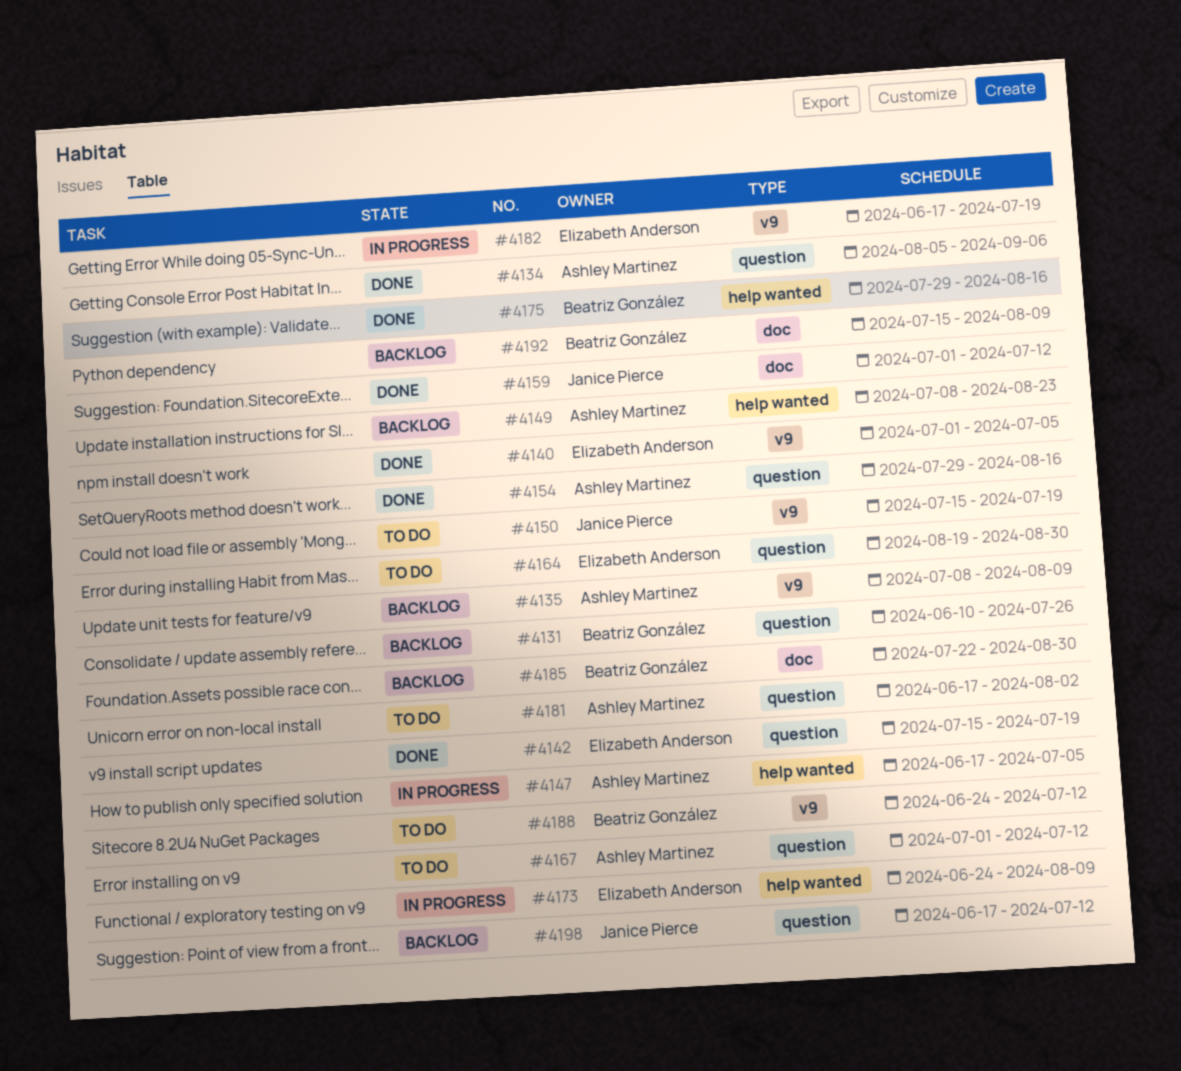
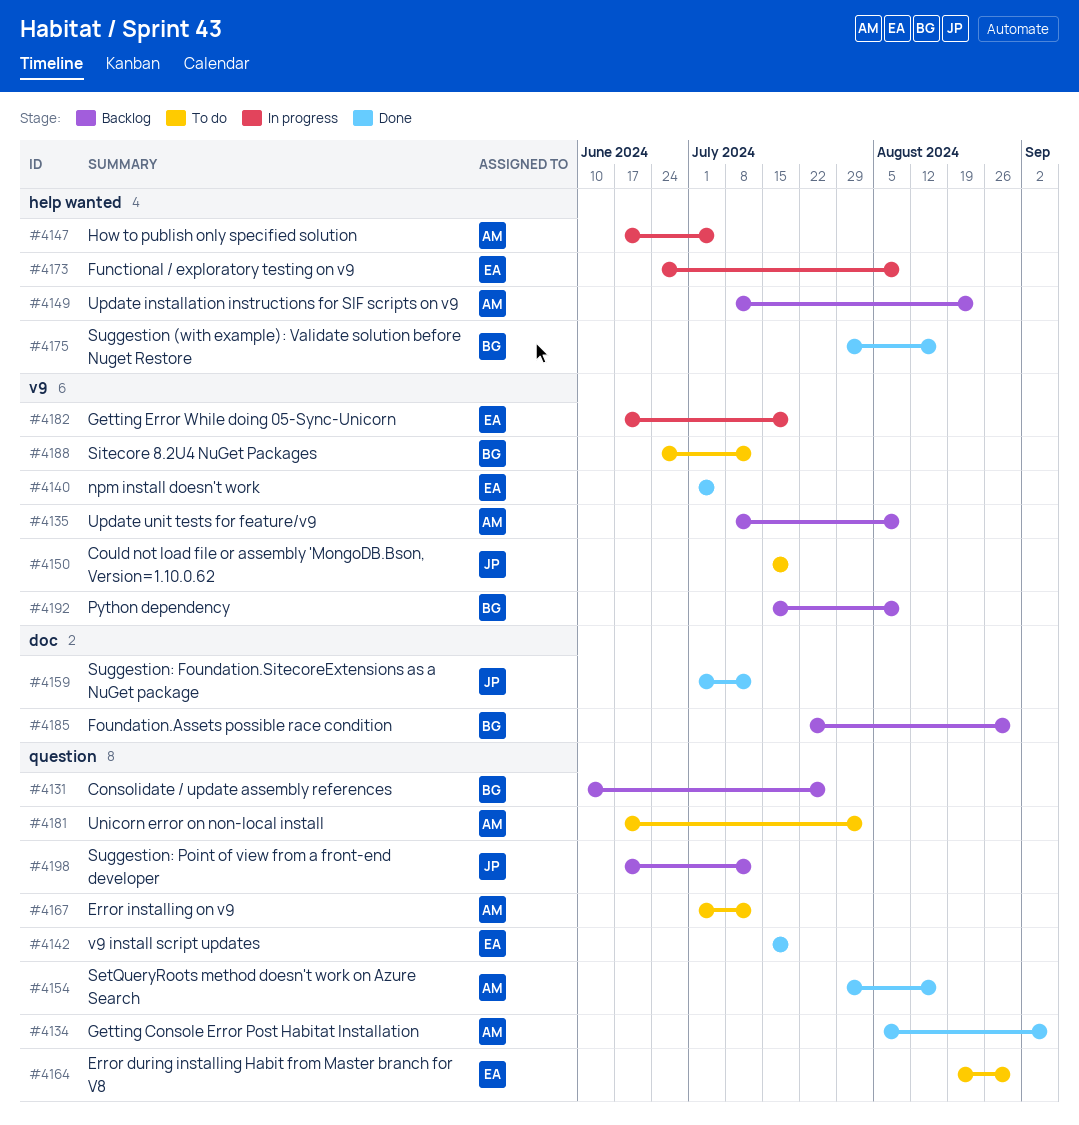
#4192, label: doc -> v9

